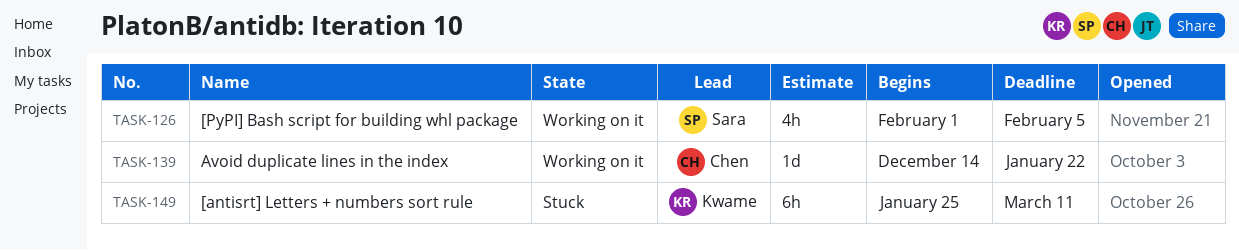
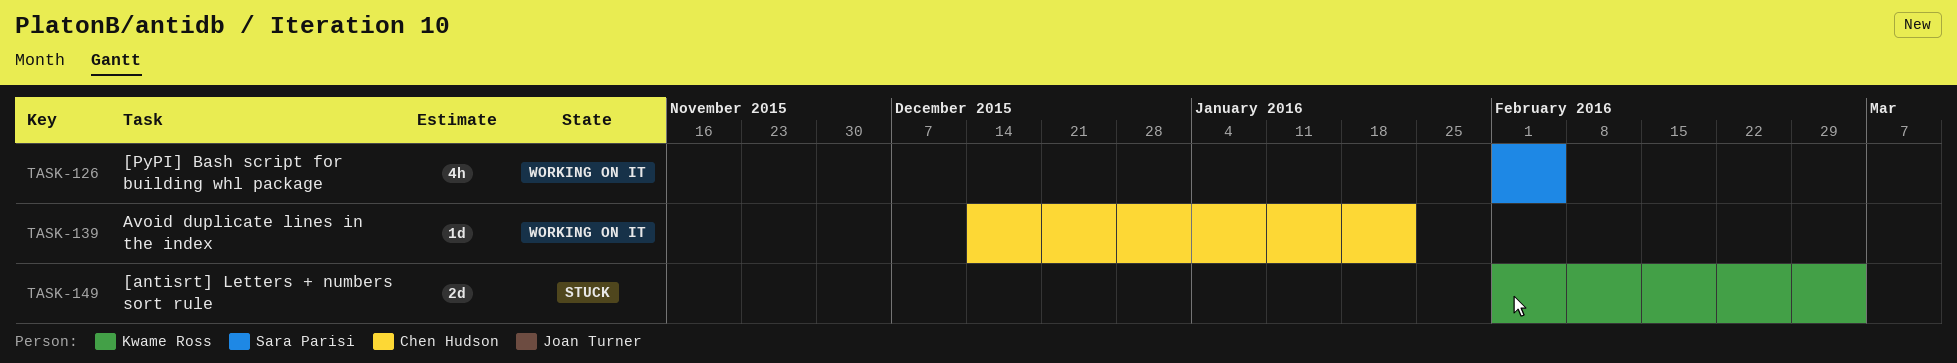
TASK-149, estimate: 6h -> 2d
TASK-149, start: Jan 25 -> Feb 1
TASK-149, due: Mar 11 -> Mar 4

